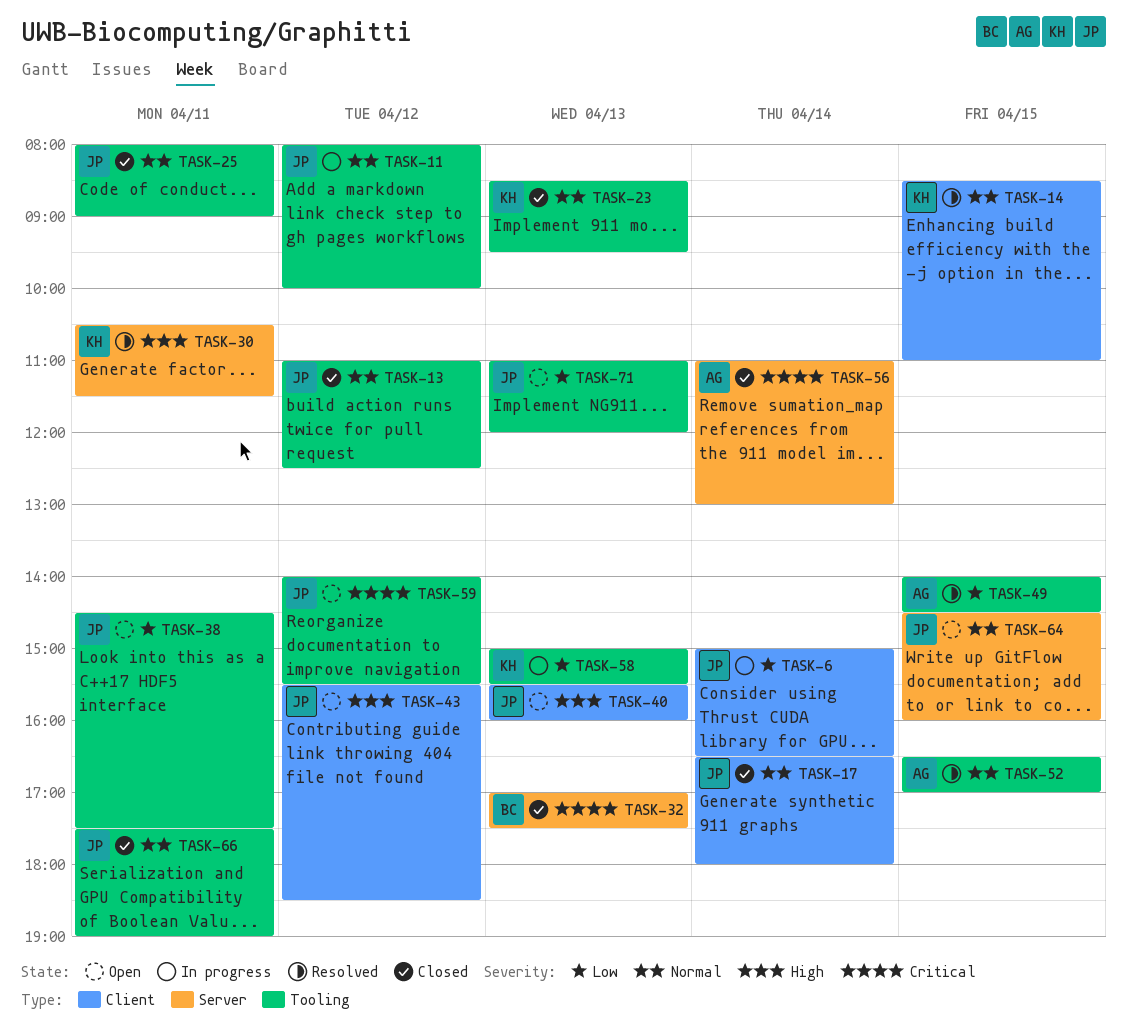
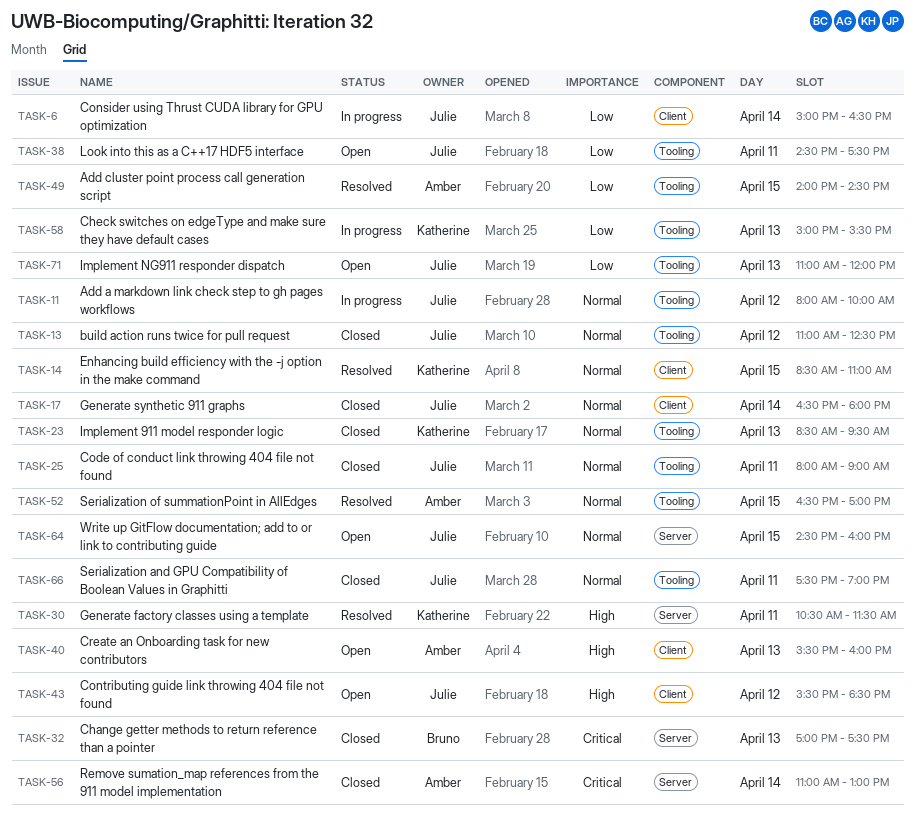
TASK-40, owner: Julie -> Amber
TASK-59: present -> none

